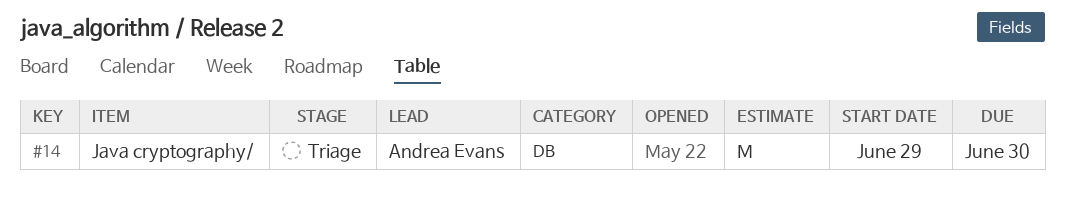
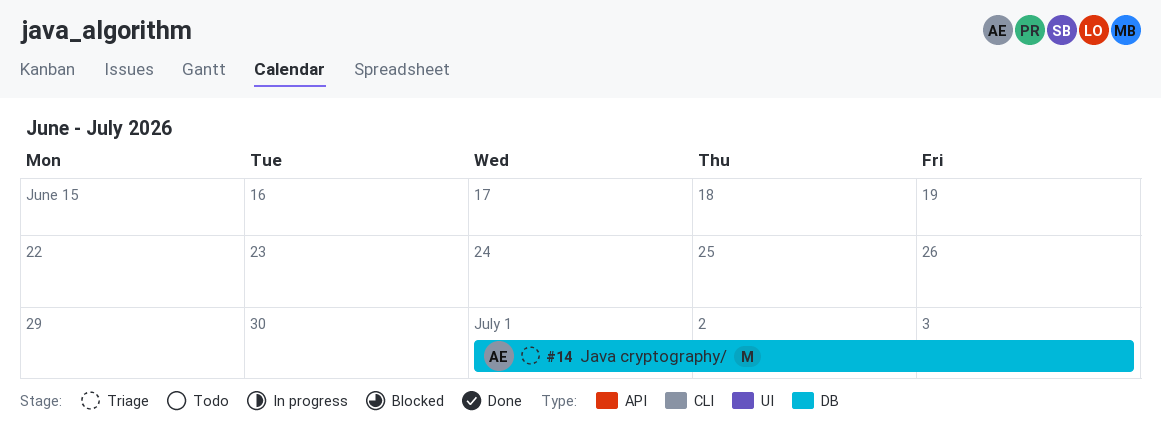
#14, start: Jun 29 -> Jul 1
#14, due: Jun 30 -> Jul 3

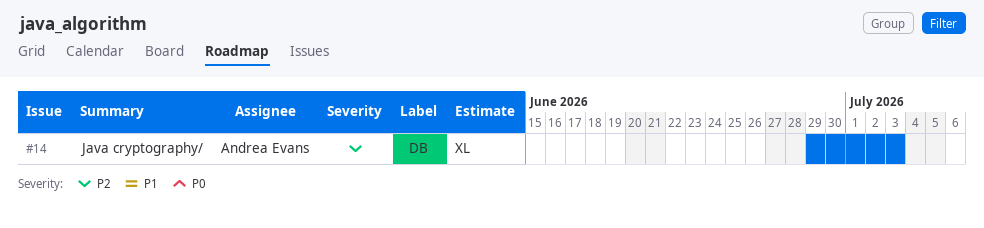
#14, estimate: M -> XL
#14, start: Jul 1 -> Jun 29

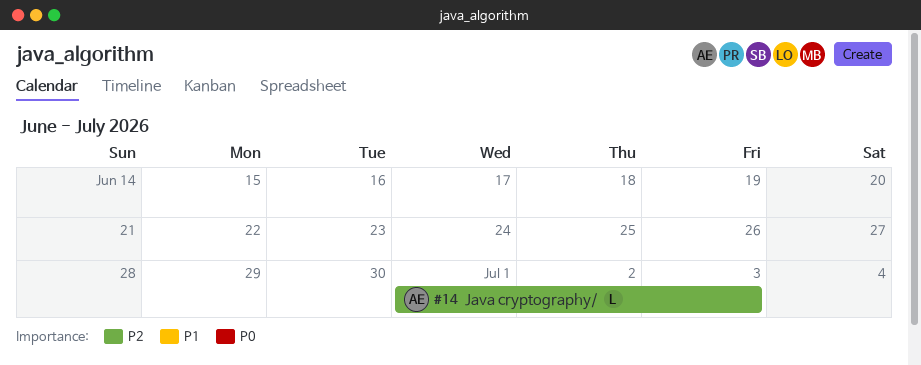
#14, estimate: XL -> L
#14, start: Jun 29 -> Jul 1

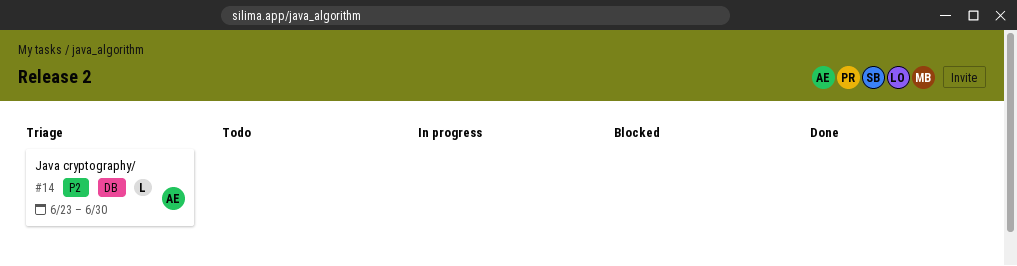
#14, start: Jul 1 -> Jun 23
#14, due: Jul 3 -> Jun 30

